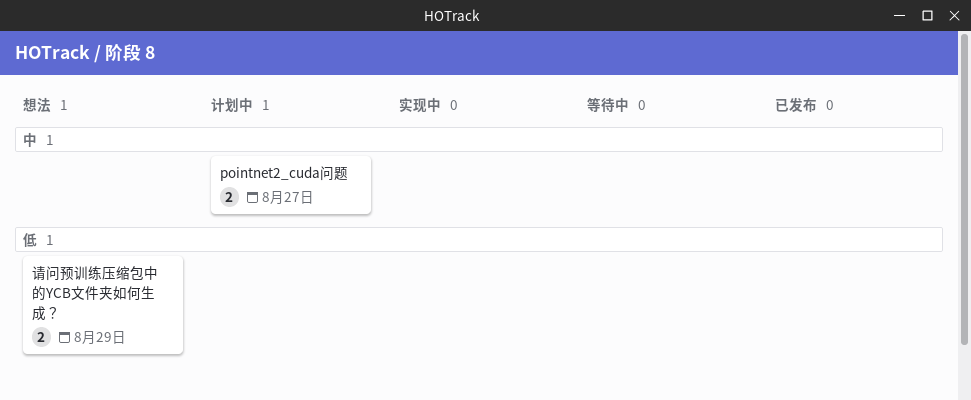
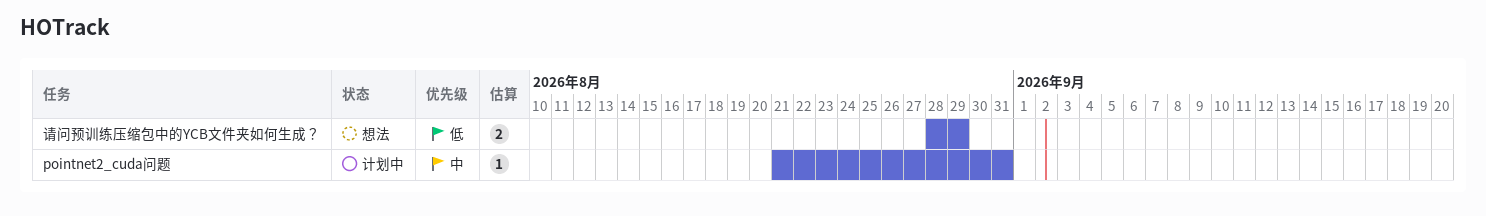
pointnet2_cuda问题, estimate: 2 -> 1
pointnet2_cuda问题, due: Aug 27 -> Aug 31

